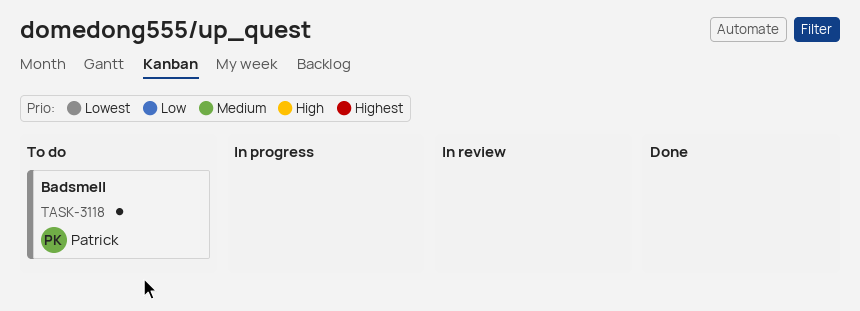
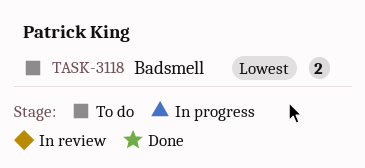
TASK-3118, estimate: 1 -> 2

